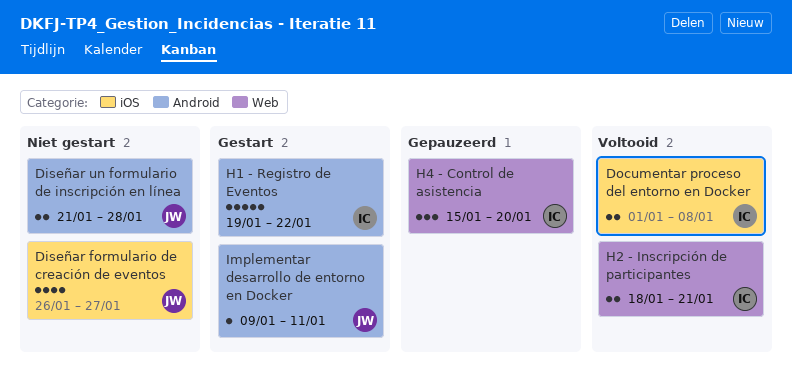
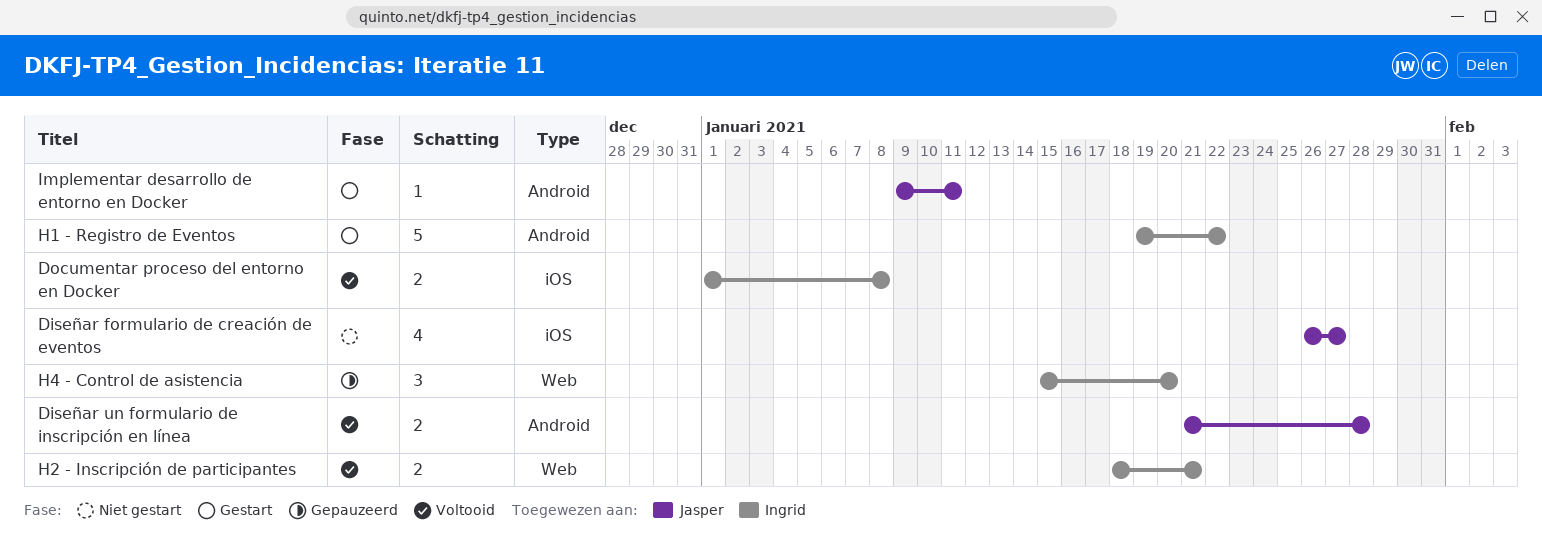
Diseñar un formulario de inscripción en línea, status: Niet gestart -> Voltooid

